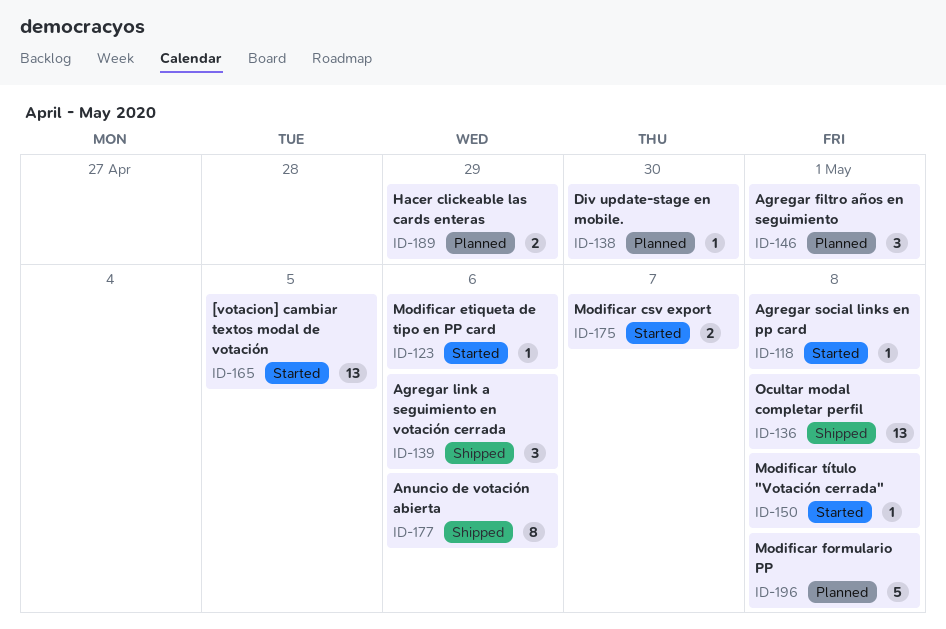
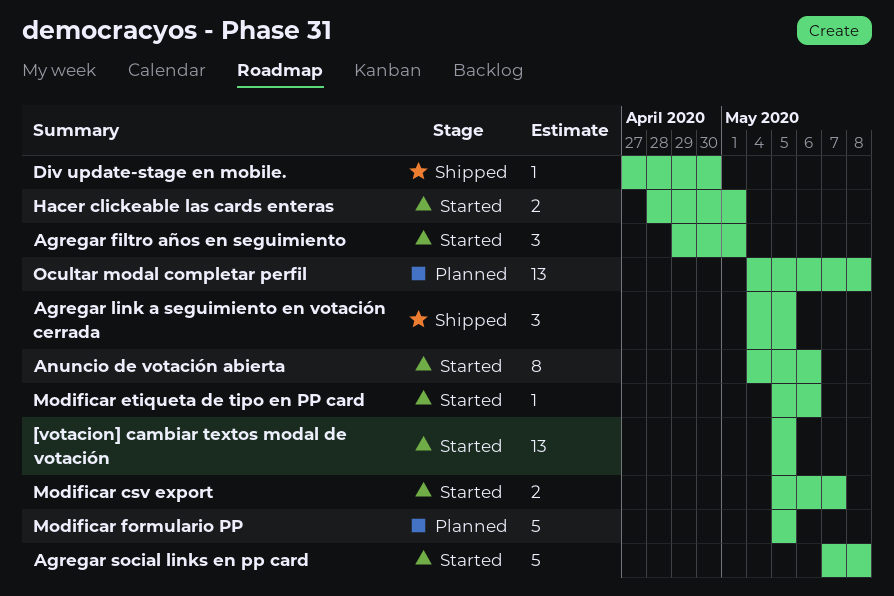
Agregar filtro años en seguimiento, status: Planned -> Started
Agregar link a seguimiento en votación cerrada, due: May 6 -> May 5
Agregar social links en pp card, estimate: 1 -> 5
Anuncio de votación abierta, status: Shipped -> Started
Div update-stage en mobile., status: Planned -> Shipped
Hacer clickeable las cards enteras, status: Planned -> Started
Hacer clickeable las cards enteras, due: Apr 29 -> May 1
Modificar formulario PP, due: May 8 -> May 5
Modificar título "Votación cerrada": present -> none
Ocultar modal completar perfil, status: Shipped -> Planned

